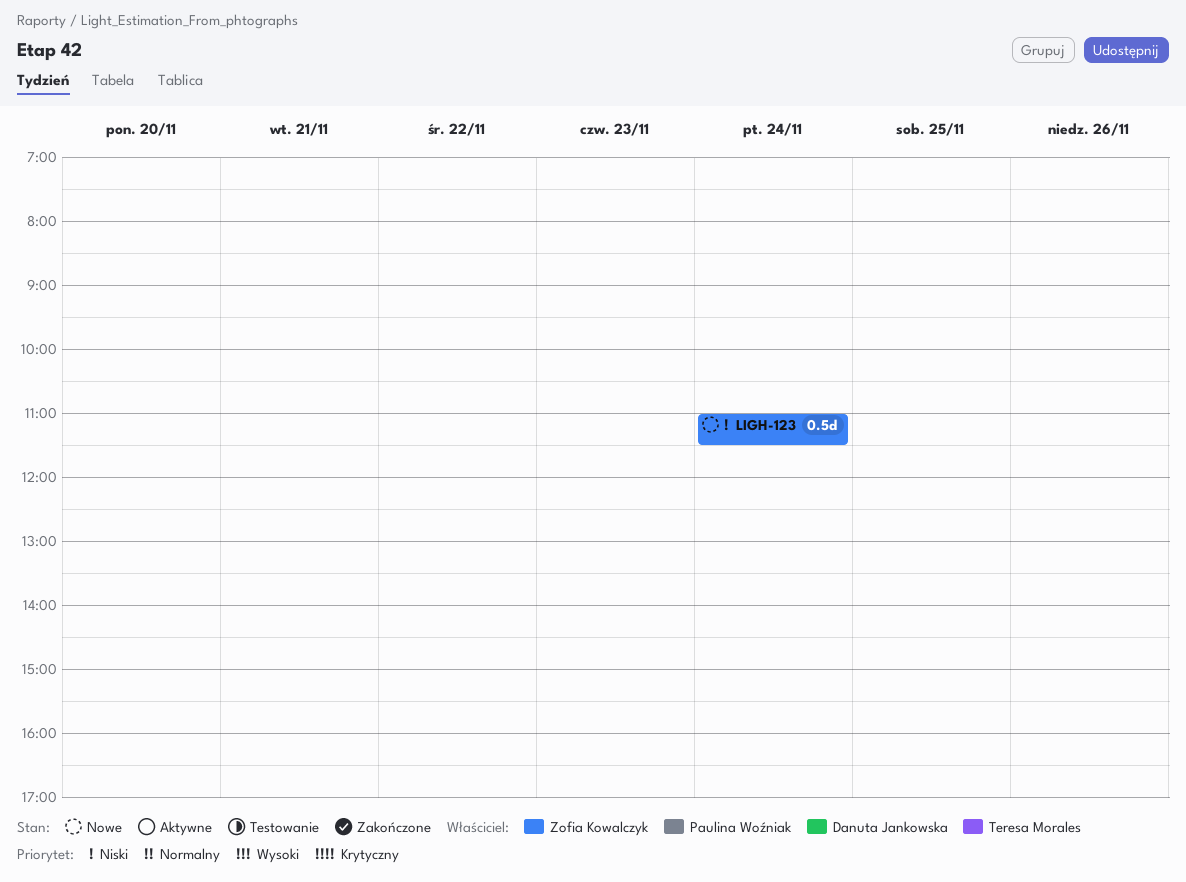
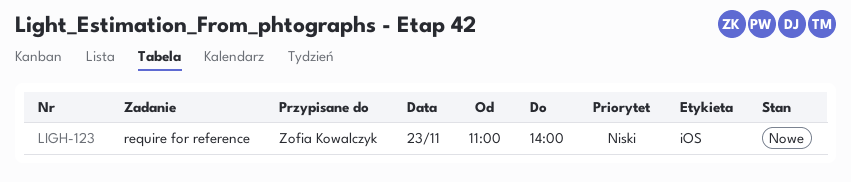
LIGH-123, day: Nov 24 -> Nov 23
LIGH-123, ends: 11:30 -> 14:00

